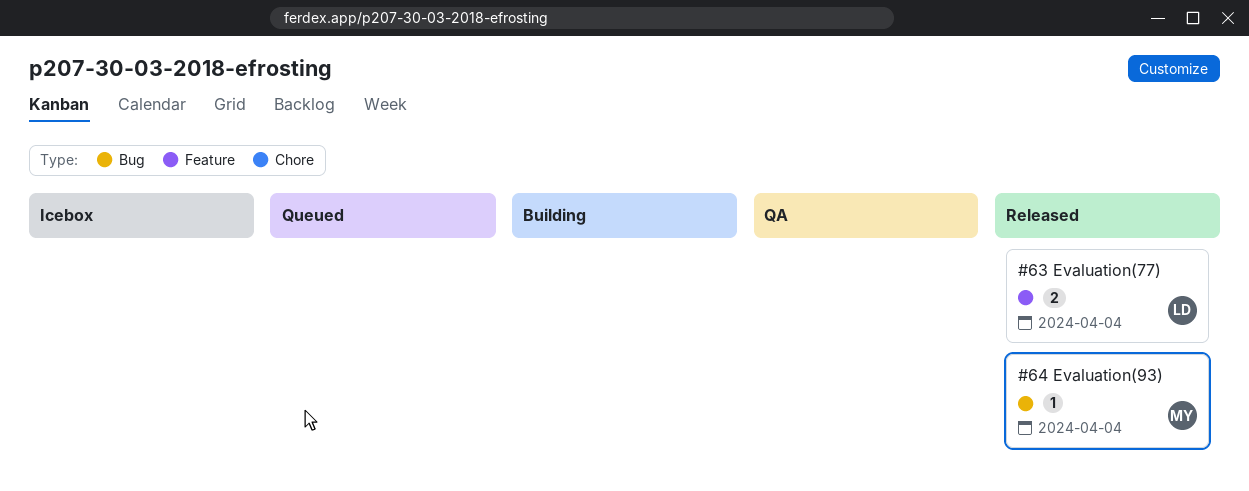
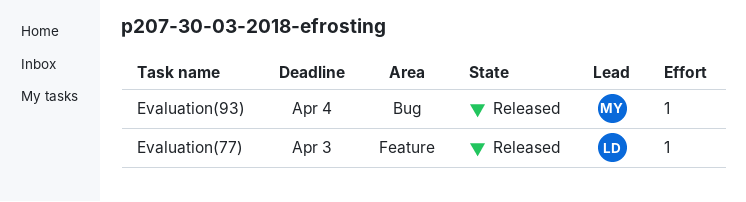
Evaluation(77), estimate: 2 -> 1
Evaluation(77), due: Apr 4 -> Apr 3

